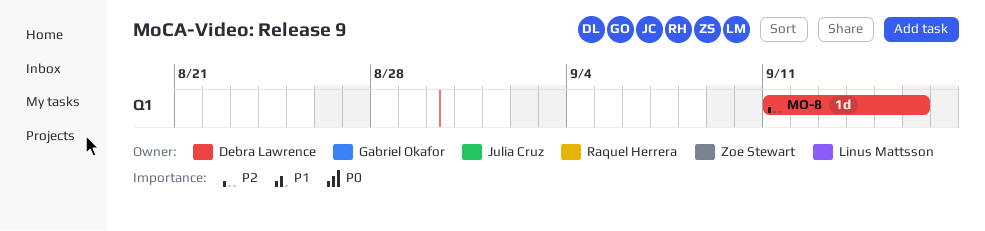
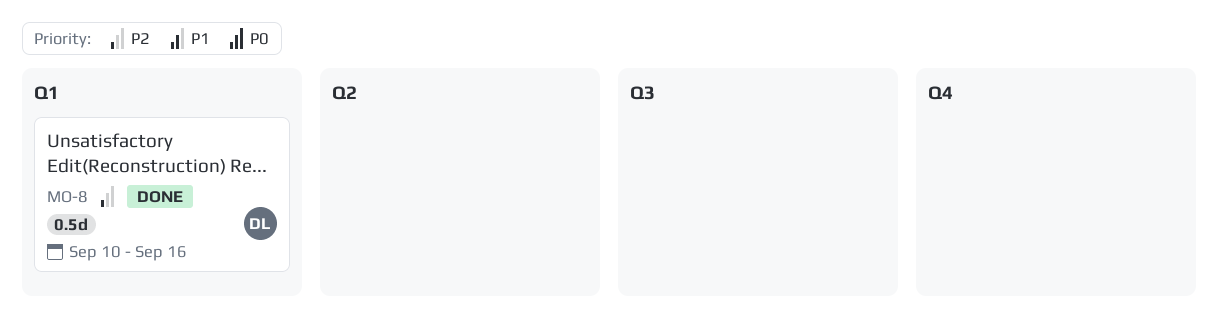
MO-8, estimate: 1d -> 0.5d
MO-8, start: Sep 11 -> Sep 10

